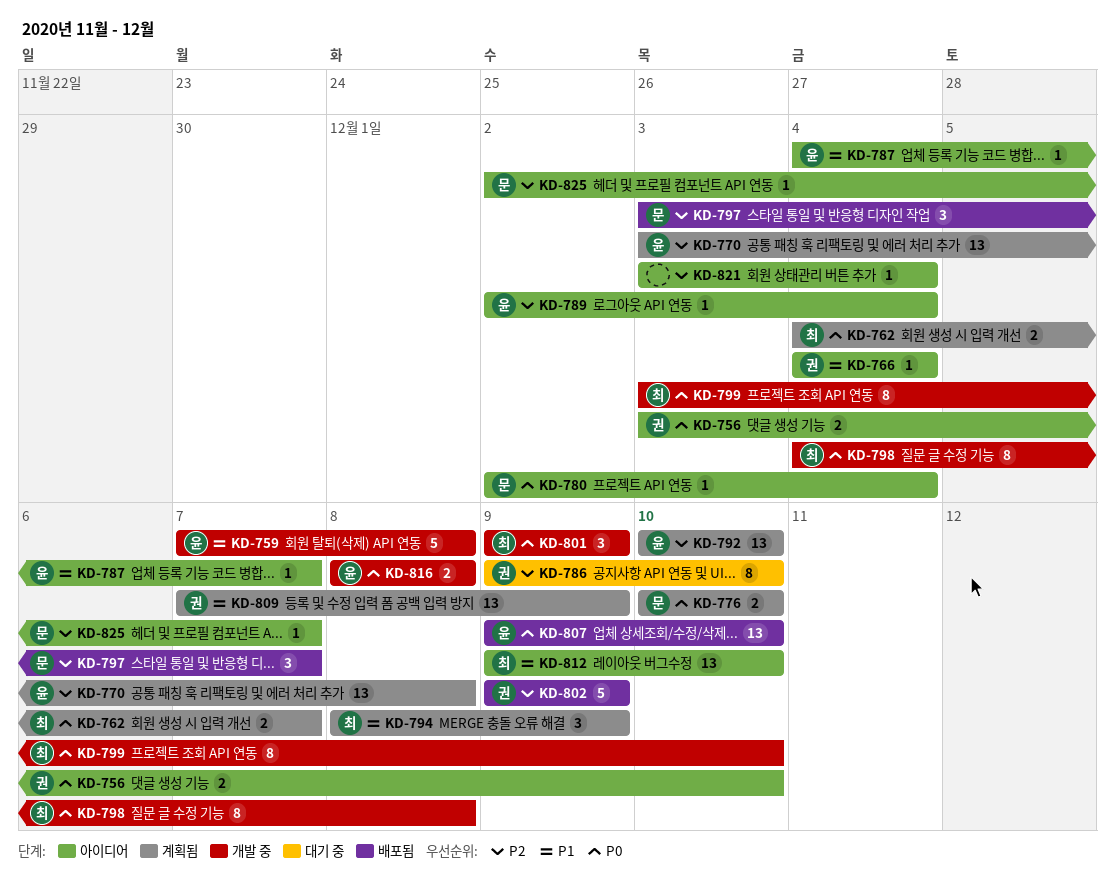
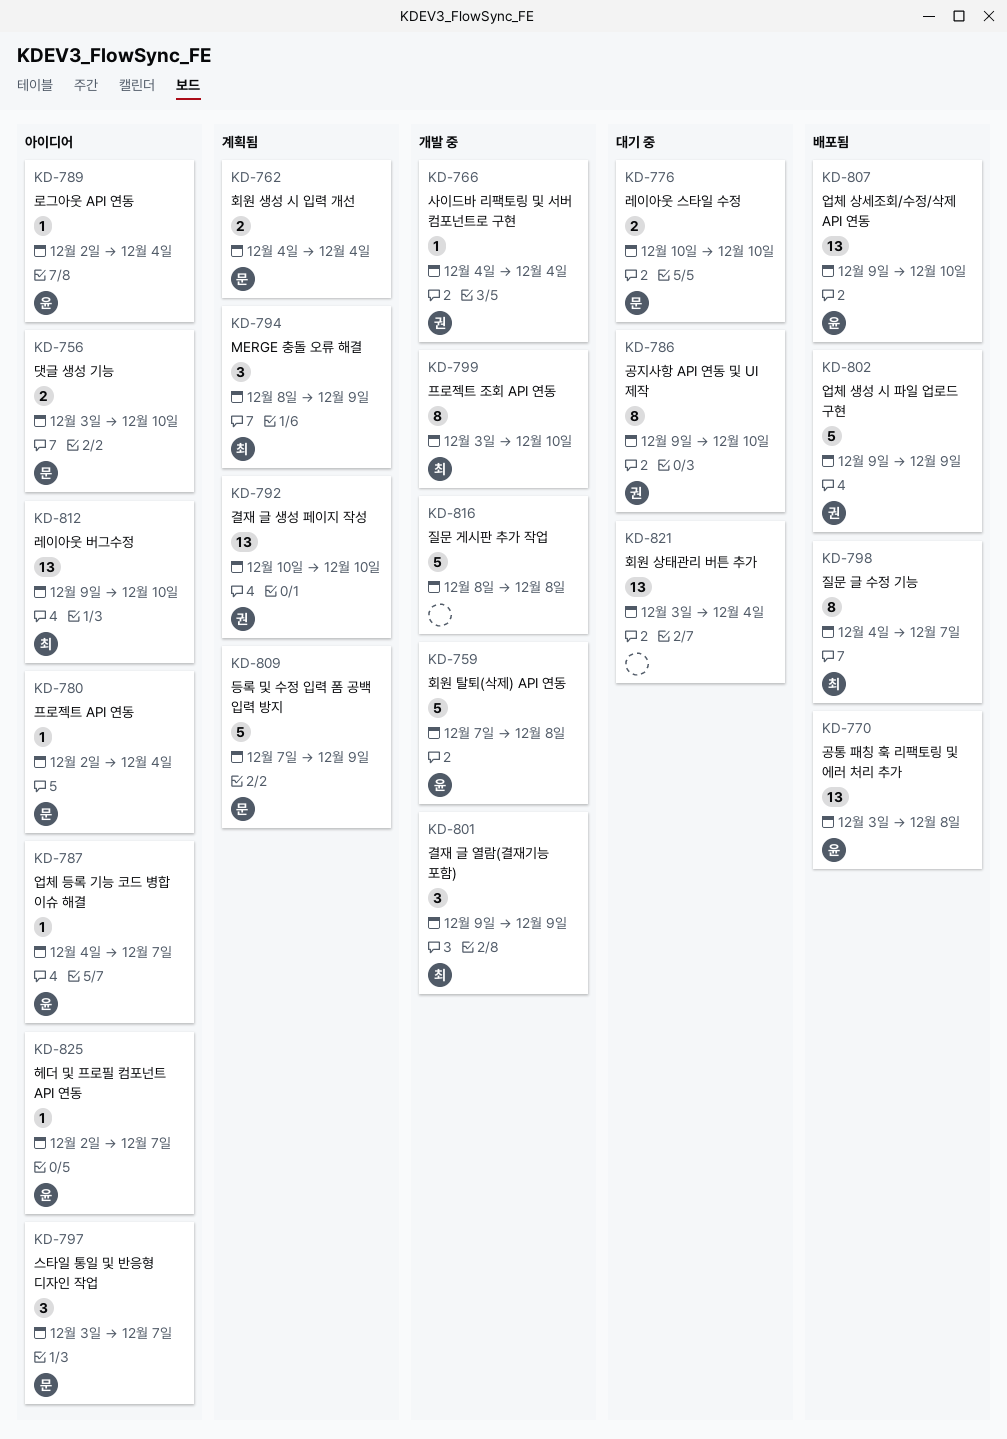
KD-756, owner: 권 -> 문
KD-762, owner: 최 -> 문
KD-762, due: Dec 7 -> Dec 4
KD-766, status: 아이디어 -> 개발 중
KD-770, status: 계획됨 -> 배포됨
KD-776, status: 계획됨 -> 대기 중
KD-792, owner: 윤 -> 권
KD-797, status: 배포됨 -> 아이디어
KD-798, status: 개발 중 -> 배포됨
KD-798, due: Dec 8 -> Dec 7
KD-809, owner: 권 -> 문
KD-809, estimate: 13 -> 5
KD-816, owner: 윤 -> none
KD-816, estimate: 2 -> 5
KD-821, status: 아이디어 -> 대기 중
KD-821, estimate: 1 -> 13
KD-825, owner: 문 -> 윤

